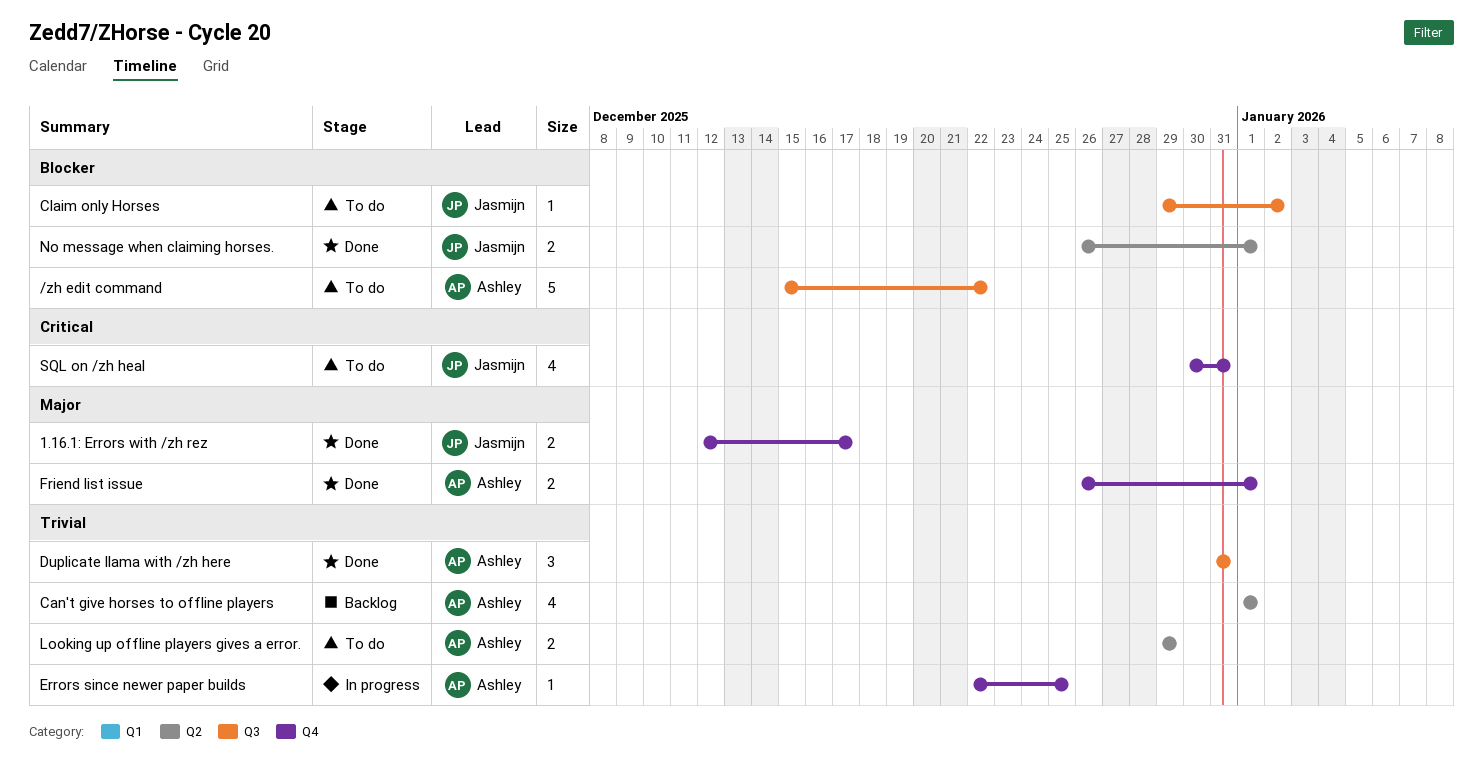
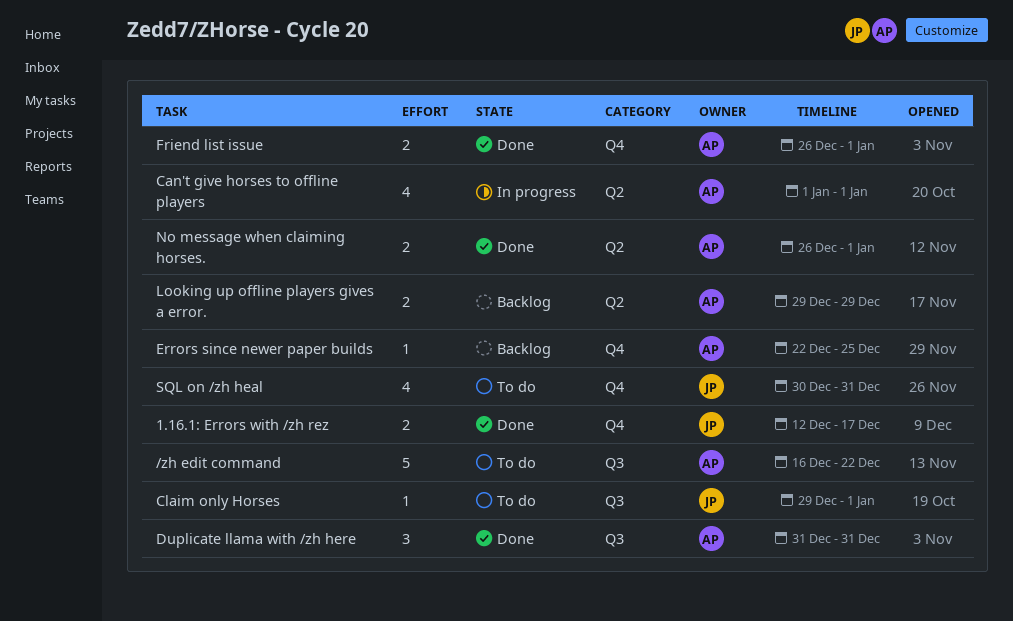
/zh edit command, start: Dec 15 -> Dec 16
Can't give horses to offline players, status: Backlog -> In progress
Claim only Horses, due: Jan 2 -> Jan 1
Errors since newer paper builds, status: In progress -> Backlog
Looking up offline players gives a error., status: To do -> Backlog
No message when claiming horses., owner: Jasmijn -> Ashley

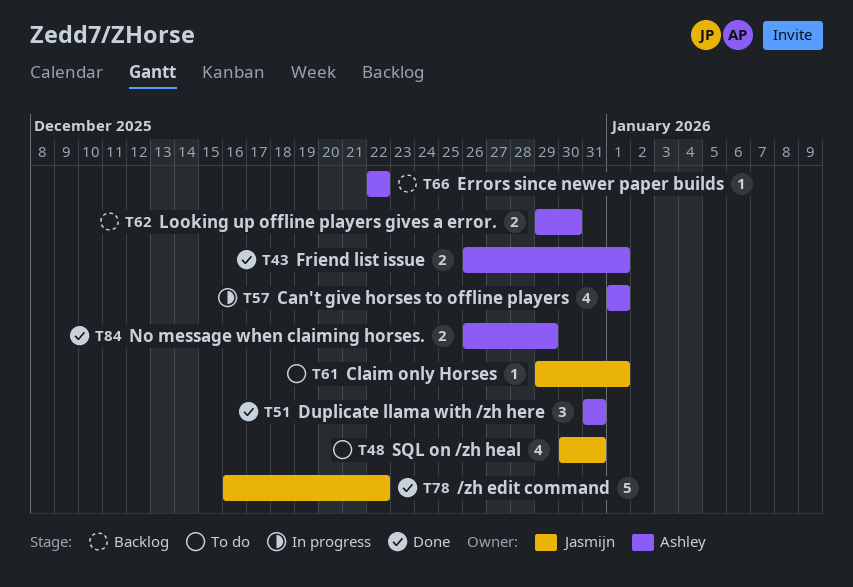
/zh edit command, status: To do -> Done
/zh edit command, owner: Ashley -> Jasmijn
1.16.1: Errors with /zh rez: present -> none
Errors since newer paper builds, due: Dec 25 -> Dec 22
Looking up offline players gives a error., due: Dec 29 -> Dec 30
No message when claiming horses., due: Jan 1 -> Dec 29

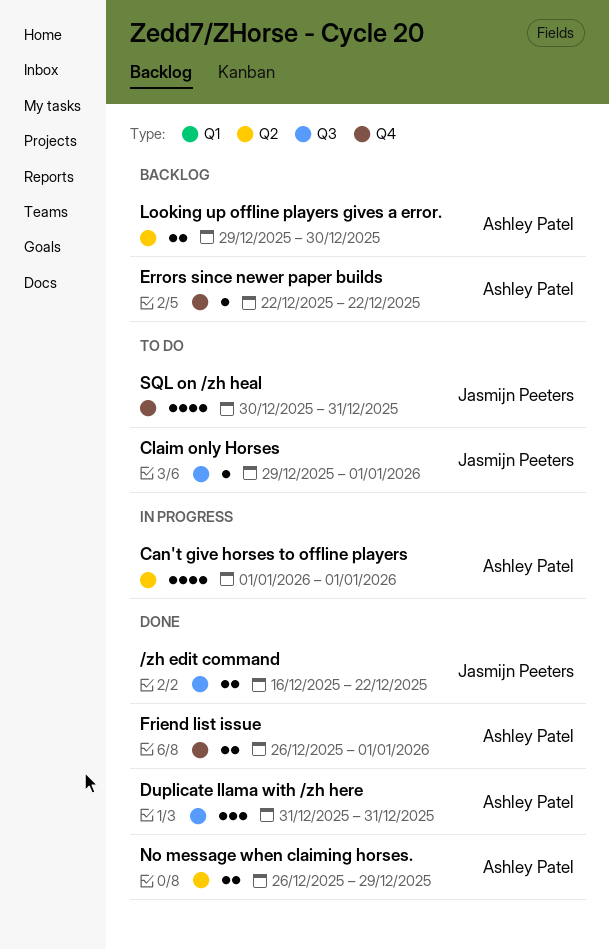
/zh edit command, estimate: 5 -> 2

